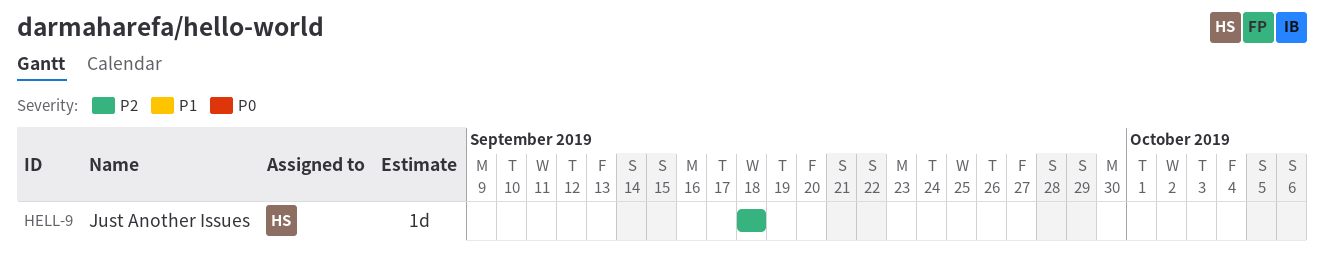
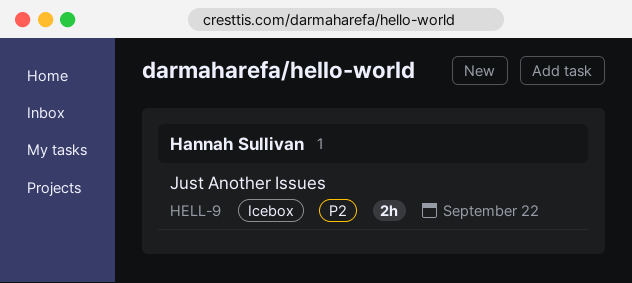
HELL-9, estimate: 1d -> 2h
HELL-9, due: Sep 18 -> Sep 22

